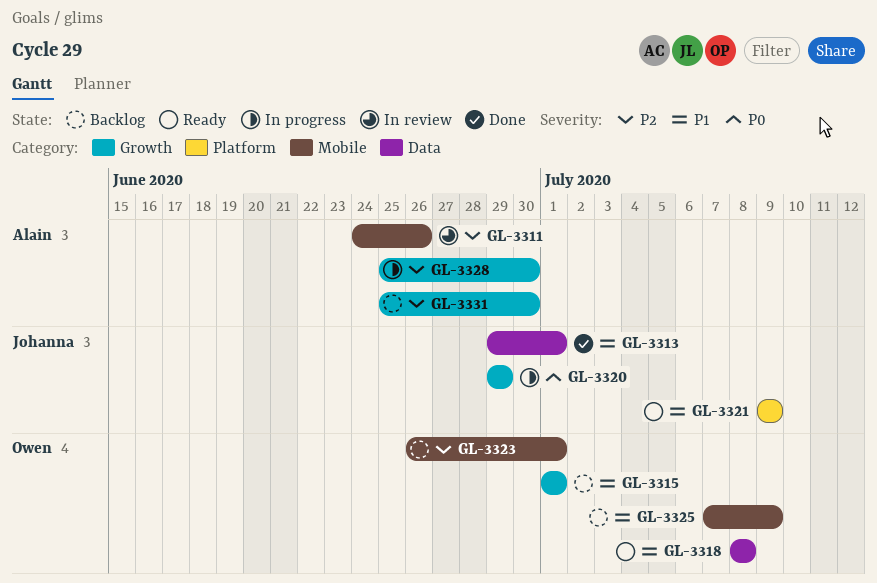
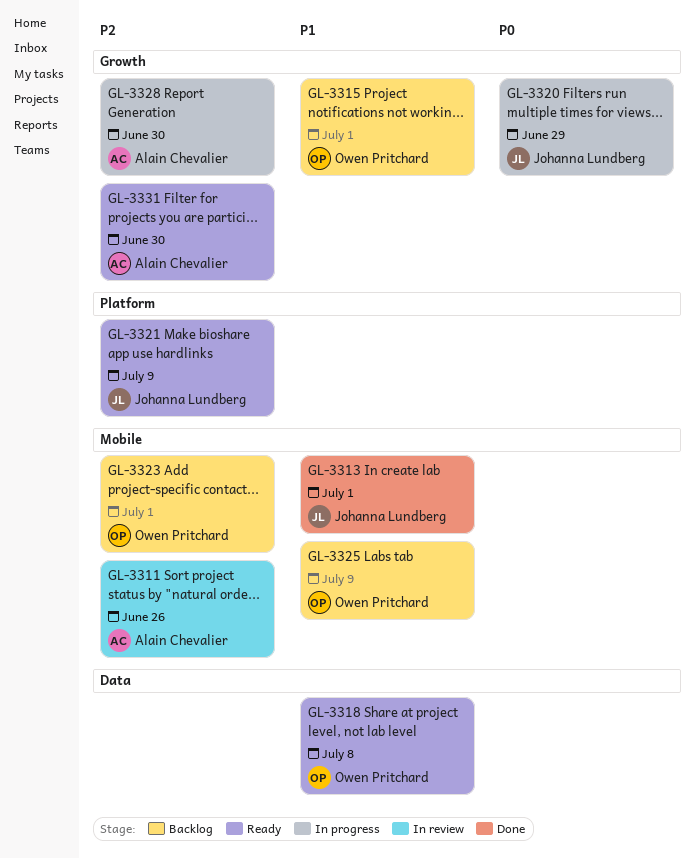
GL-3313, label: Data -> Mobile
GL-3321, priority: P1 -> P2
GL-3331, status: Backlog -> Ready

